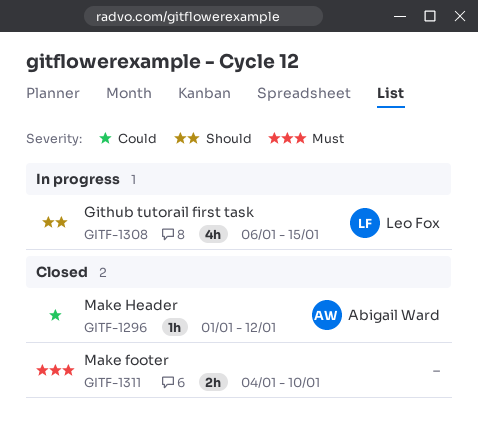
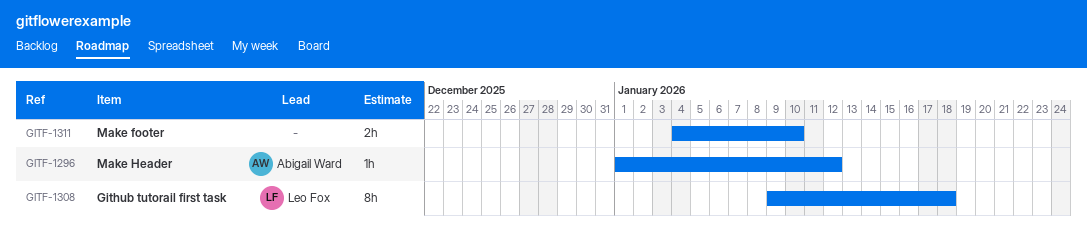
GITF-1308, estimate: 4h -> 8h
GITF-1308, start: Jan 6 -> Jan 9
GITF-1308, due: Jan 15 -> Jan 18

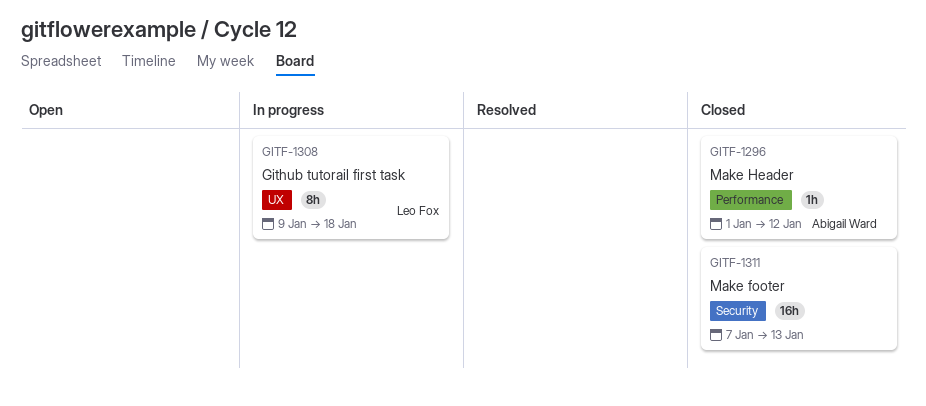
GITF-1311, estimate: 2h -> 16h
GITF-1311, start: Jan 4 -> Jan 7
GITF-1311, due: Jan 10 -> Jan 13

